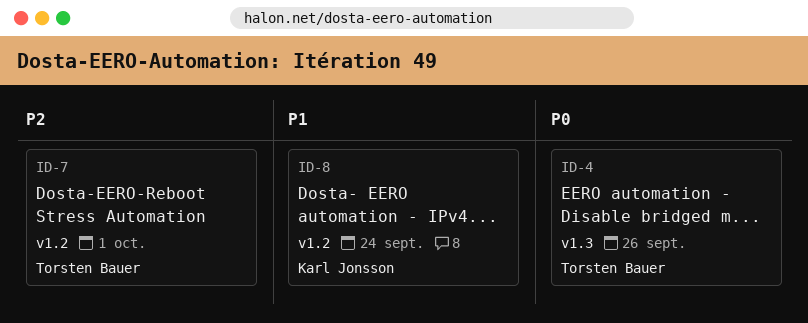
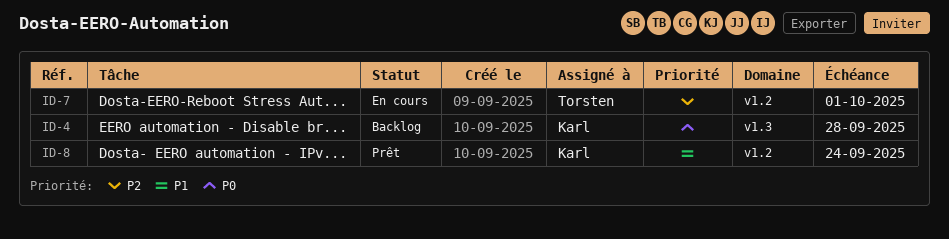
ID-4, owner: Torsten Bauer -> Karl Jonsson
ID-4, due: Sep 26 -> Sep 28

